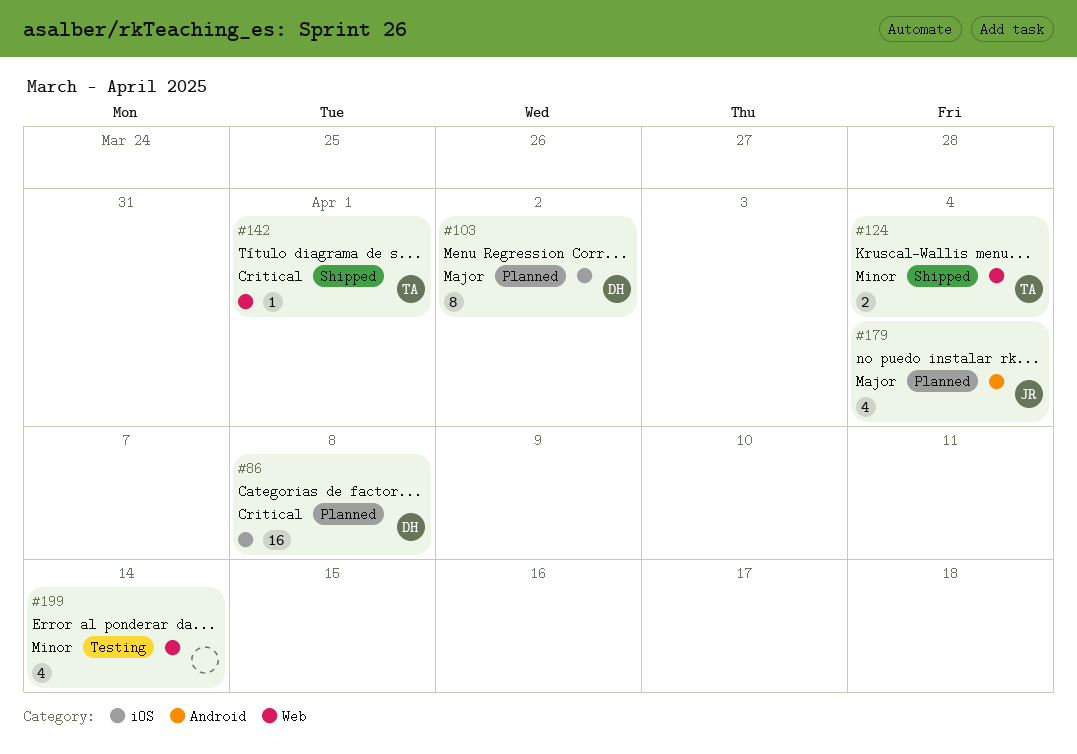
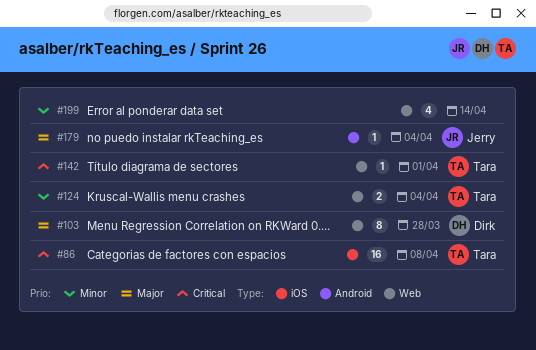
#86, owner: Dirk -> Tara
#103, label: iOS -> Web
#103, due: Apr 2 -> Mar 28
#179, estimate: 4 -> 1

